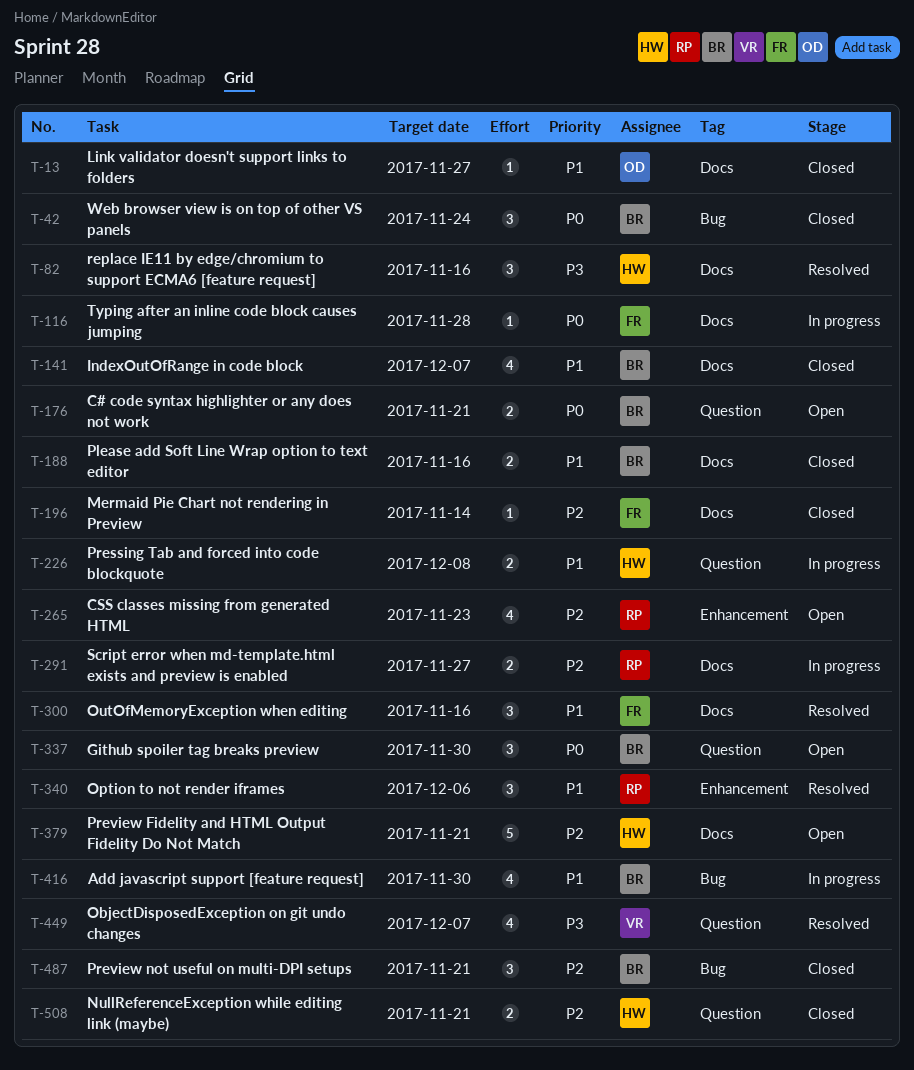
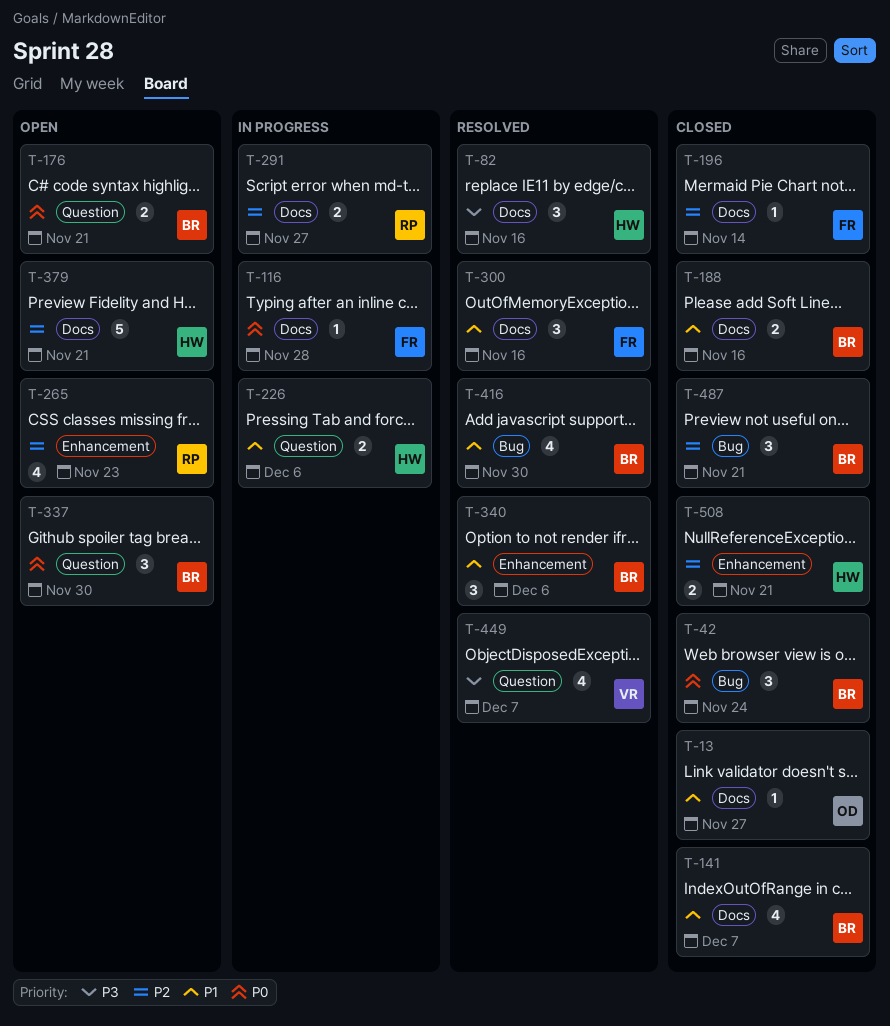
T-226, due: Dec 8 -> Dec 6
T-340, owner: RP -> BR
T-416, status: In progress -> Resolved
T-508, label: Question -> Enhancement

